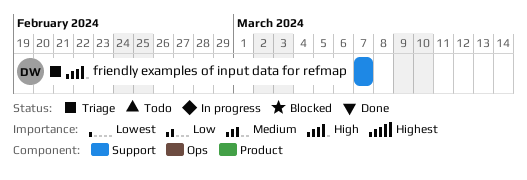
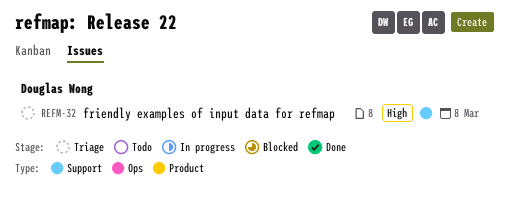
friendly examples of input data for refmap, due: Mar 7 -> Mar 8

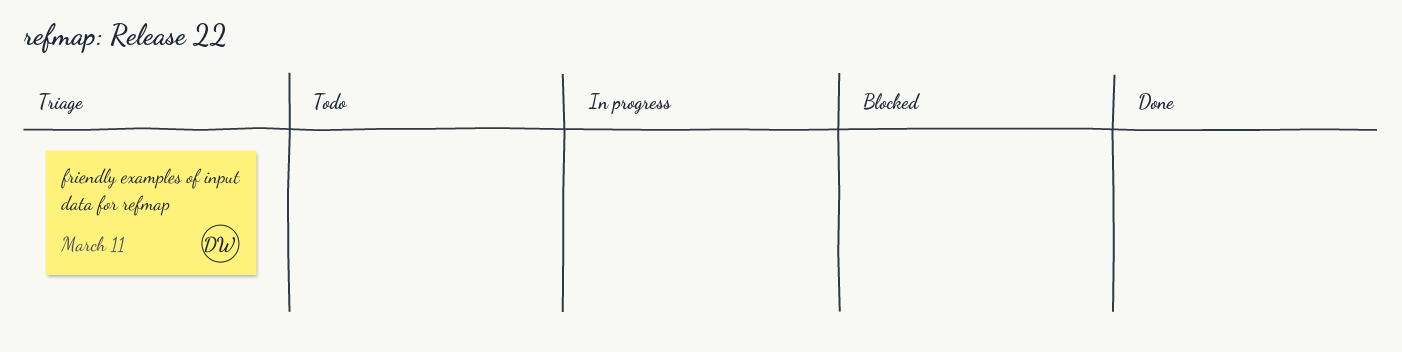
friendly examples of input data for refmap, due: Mar 8 -> Mar 11

